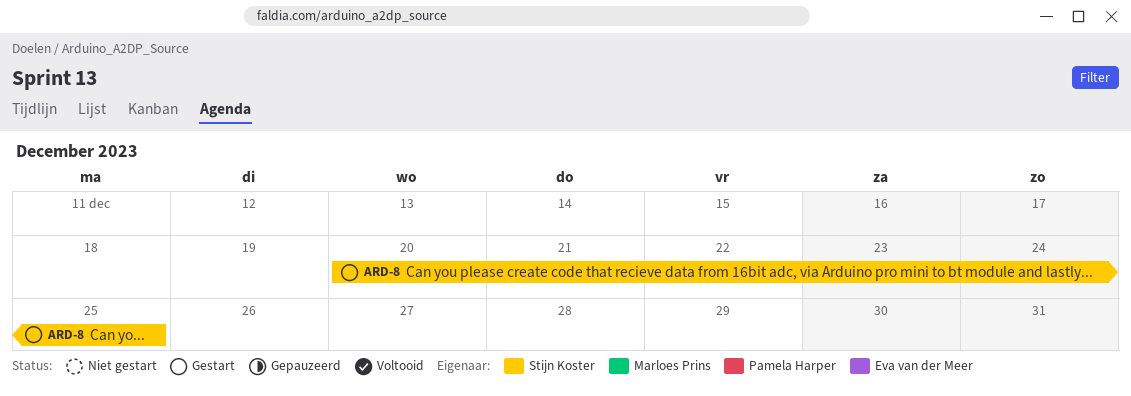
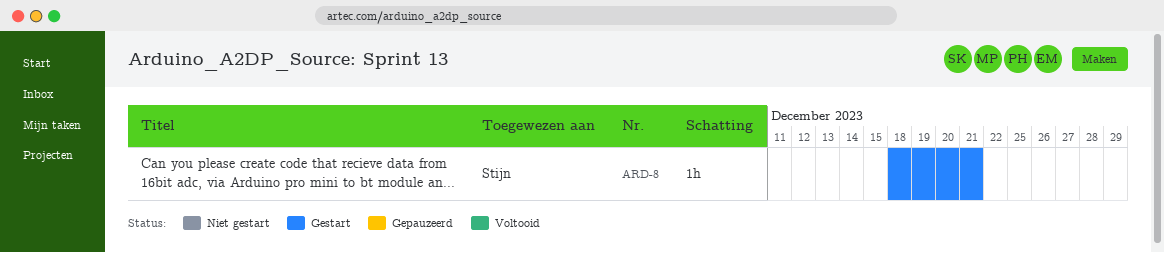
ARD-8, start: Dec 20 -> Dec 18
ARD-8, due: Dec 25 -> Dec 21

